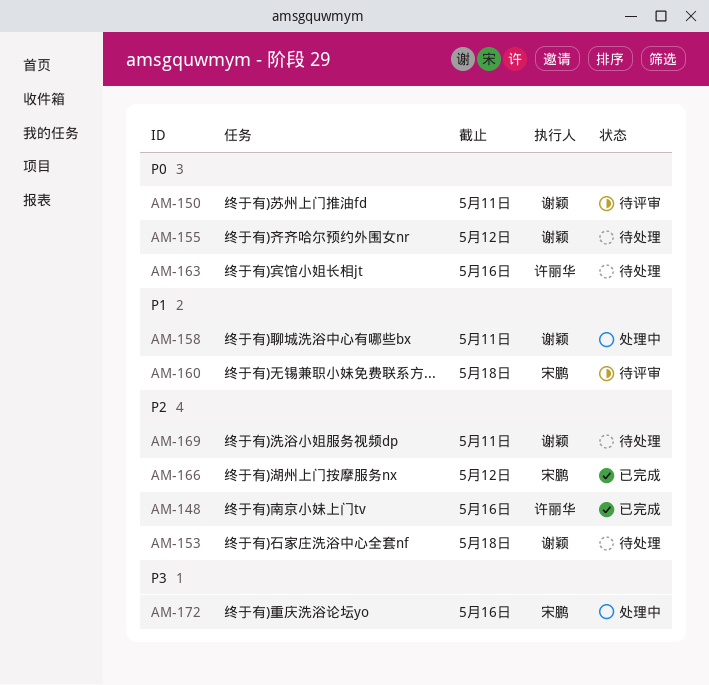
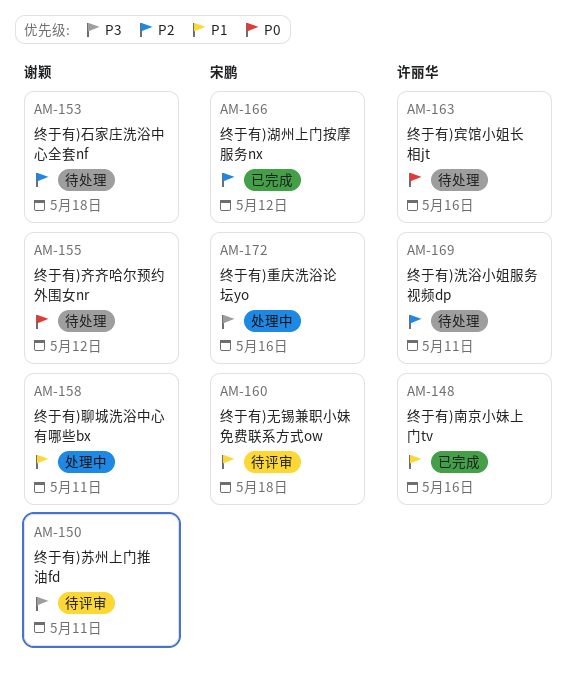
AM-148, priority: P2 -> P1
AM-150, priority: P0 -> P3
AM-169, owner: 谢颖 -> 许丽华

